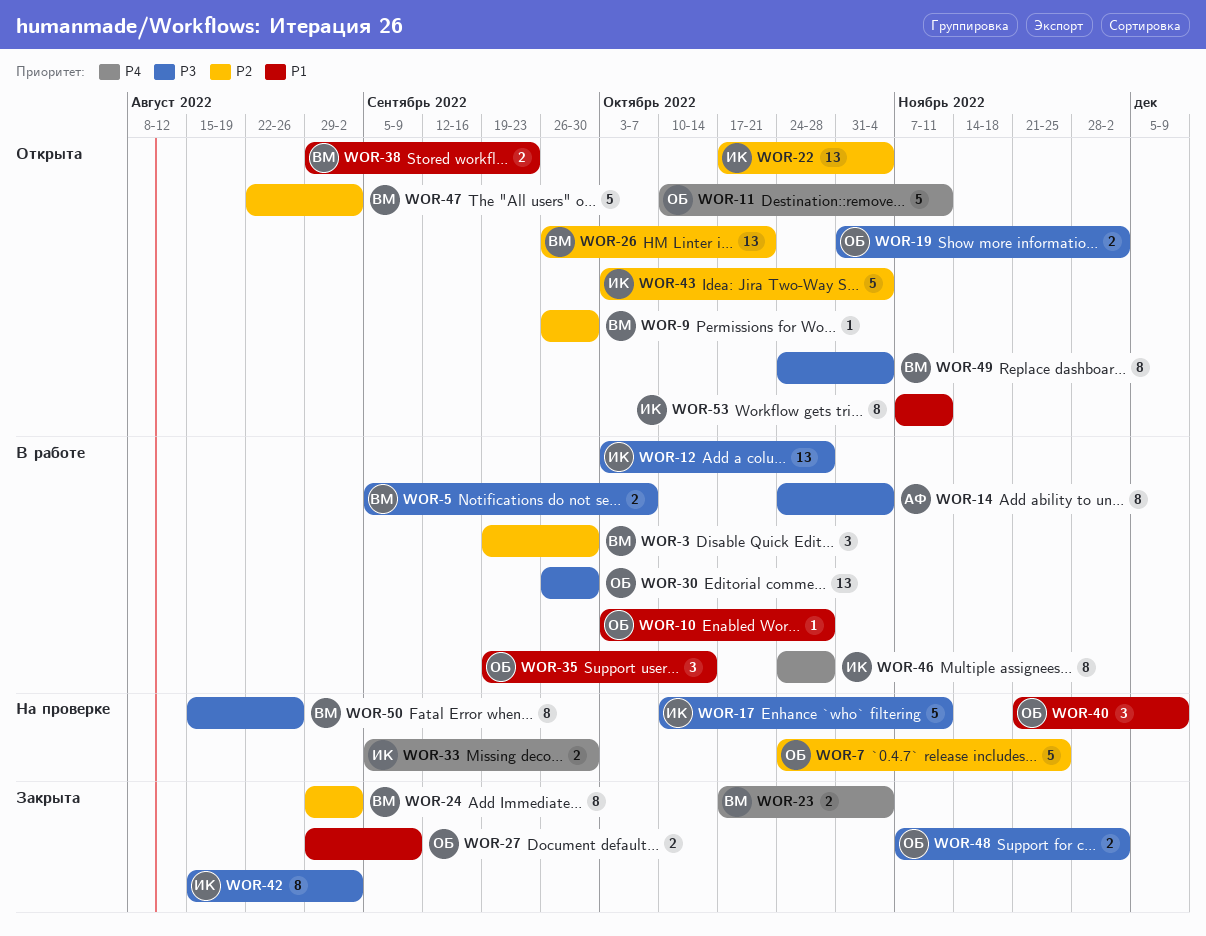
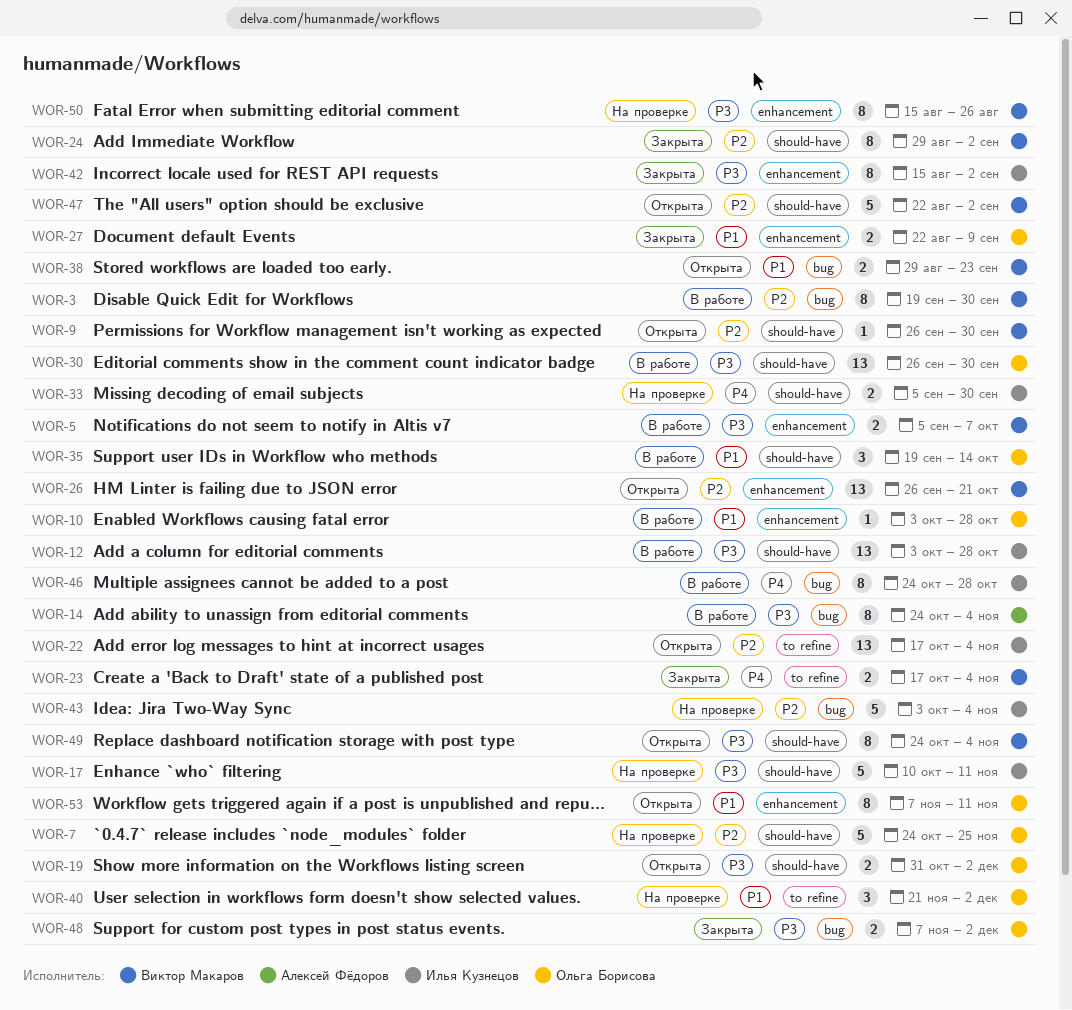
WOR-3, estimate: 3 -> 8
WOR-11: present -> none
WOR-27, start: Aug 29 -> Aug 22
WOR-40, due: Dec 9 -> Dec 2
WOR-43, status: Открыта -> На проверке
WOR-53, owner: Илья Кузнецов -> Ольга Борисова

